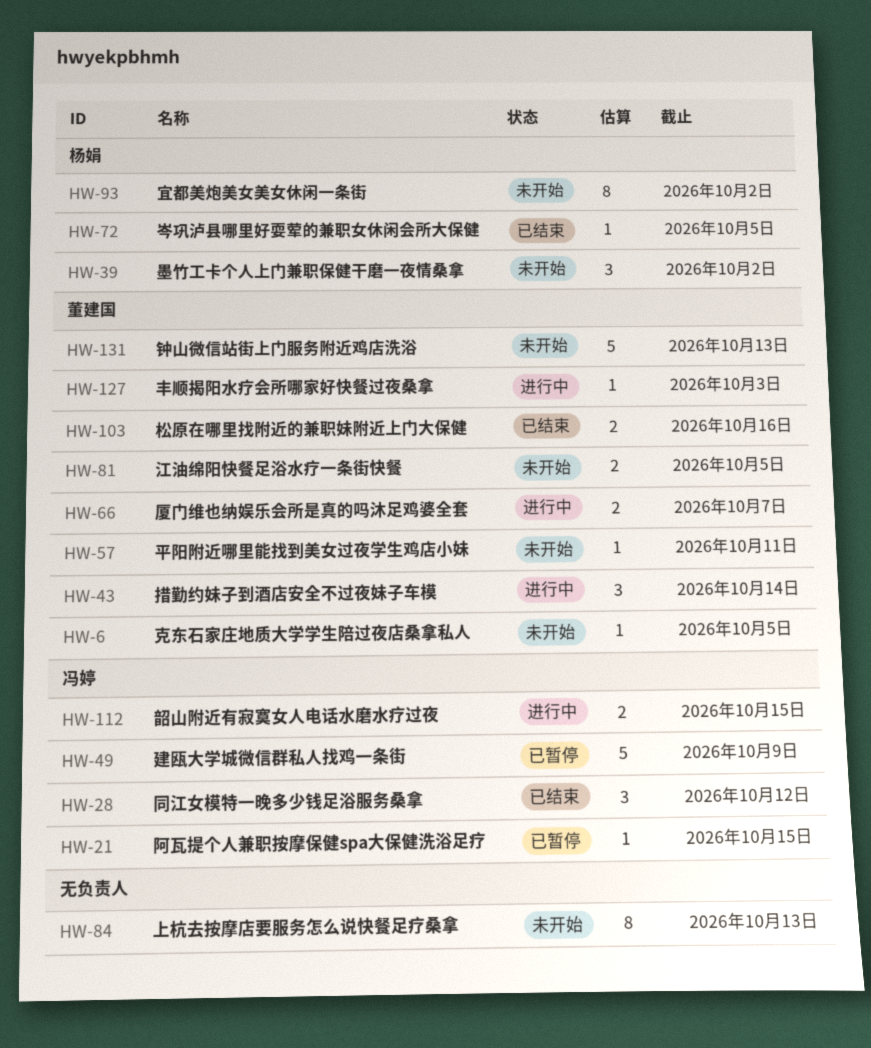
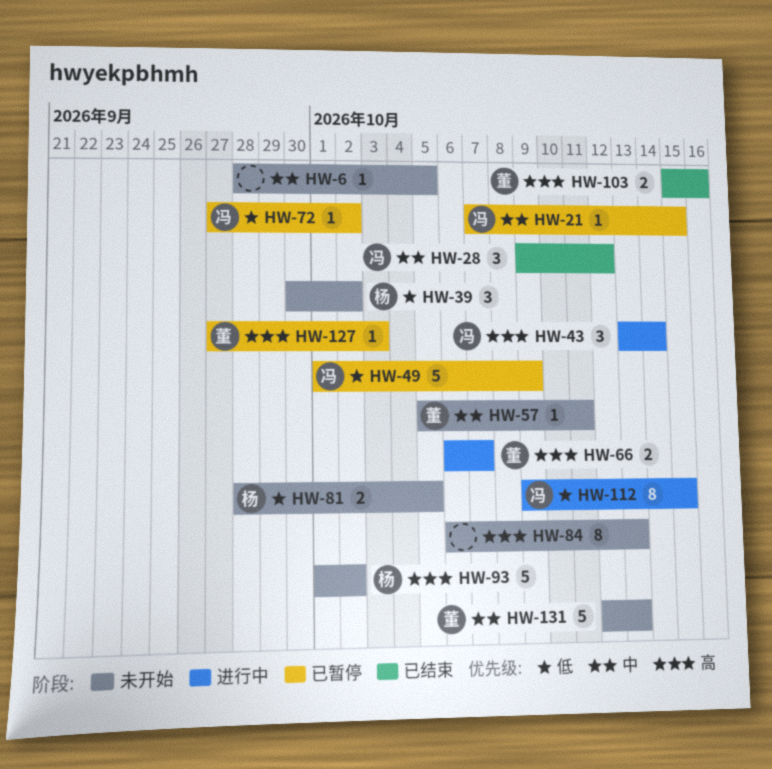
HW-6, owner: 董建国 -> none
HW-43, owner: 董建国 -> 冯婷
HW-72, status: 已结束 -> 已暂停
HW-72, owner: 杨娟 -> 冯婷
HW-72, due: Oct 5 -> Oct 2
HW-81, owner: 董建国 -> 杨娟
HW-93, estimate: 8 -> 5
HW-112, estimate: 2 -> 8
HW-127, status: 进行中 -> 已暂停

